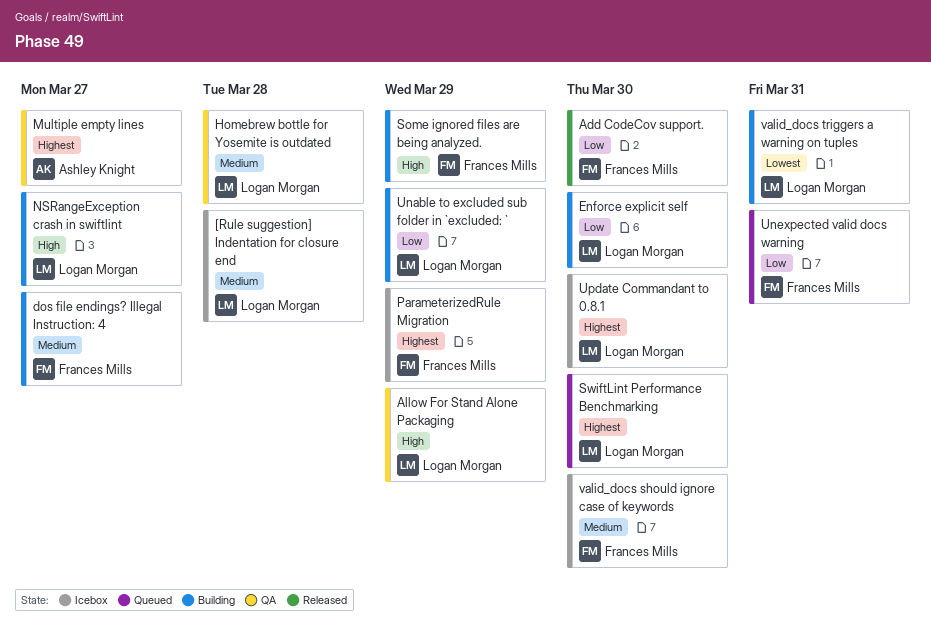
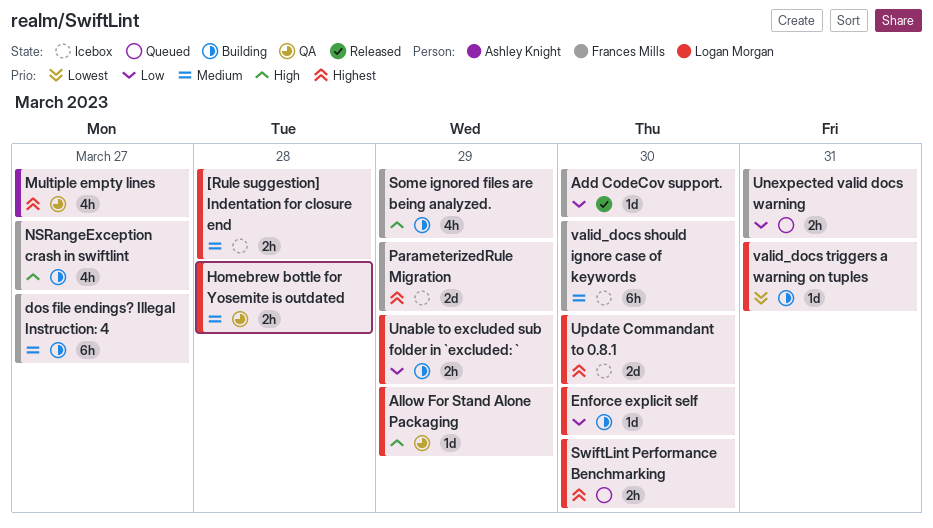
NSRangeException crash in swiftlint, owner: Logan Morgan -> Frances Mills

